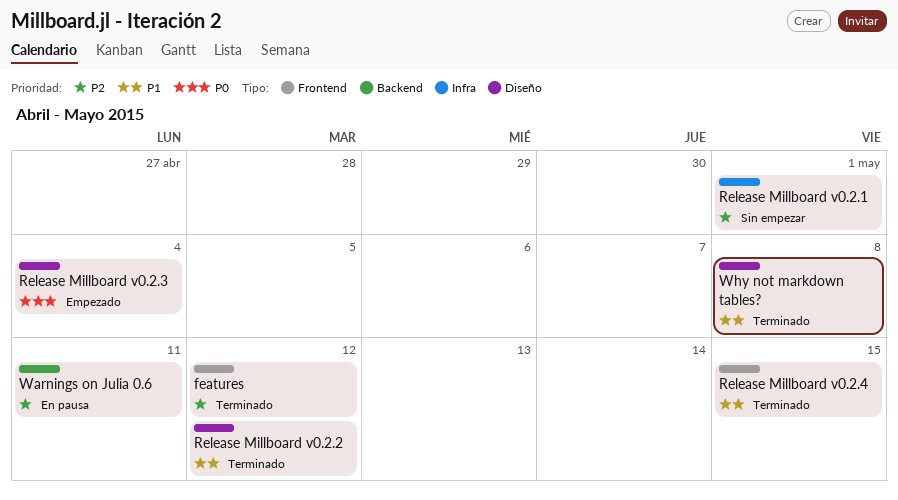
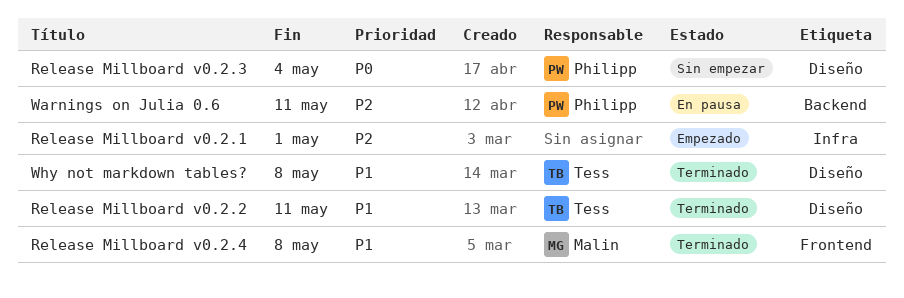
features: present -> none
Release Millboard v0.2.1, status: Sin empezar -> Empezado
Release Millboard v0.2.2, due: May 12 -> May 11
Release Millboard v0.2.3, status: Empezado -> Sin empezar
Release Millboard v0.2.4, due: May 15 -> May 8

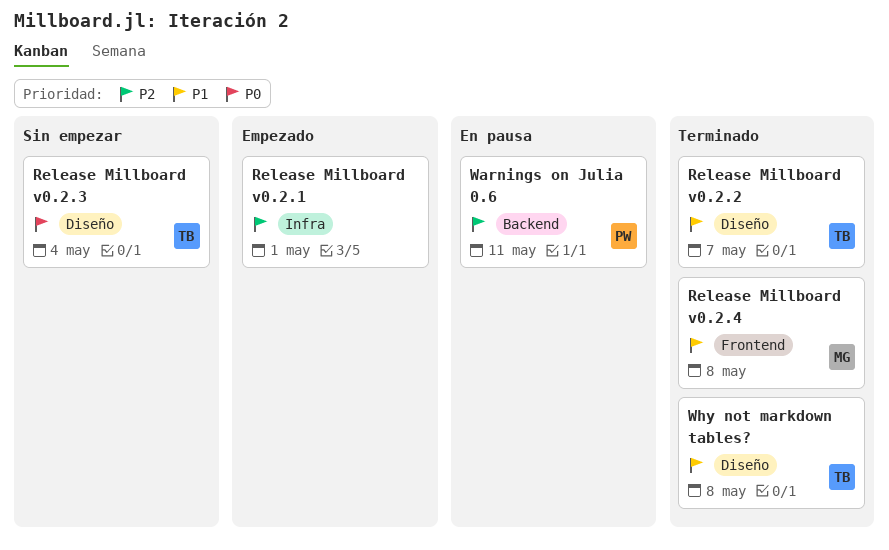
Release Millboard v0.2.2, due: May 11 -> May 7
Release Millboard v0.2.3, owner: Philipp -> Tess

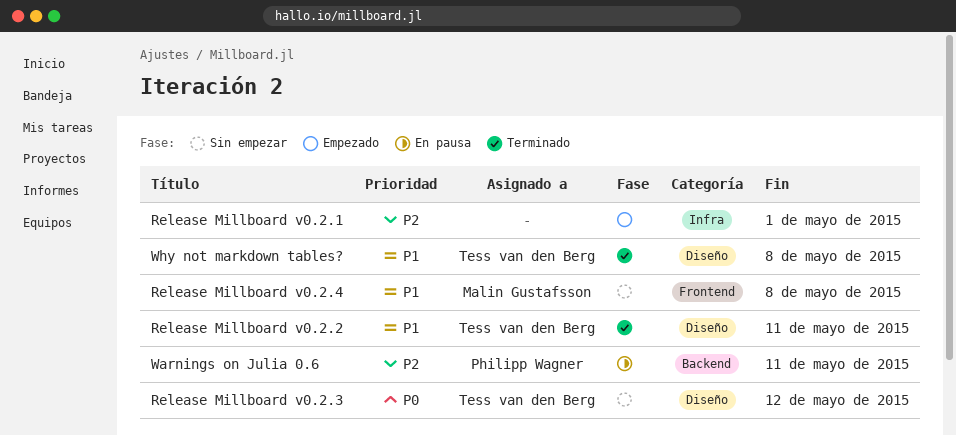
Release Millboard v0.2.2, due: May 7 -> May 11
Release Millboard v0.2.3, due: May 4 -> May 12
Release Millboard v0.2.4, status: Terminado -> Sin empezar

